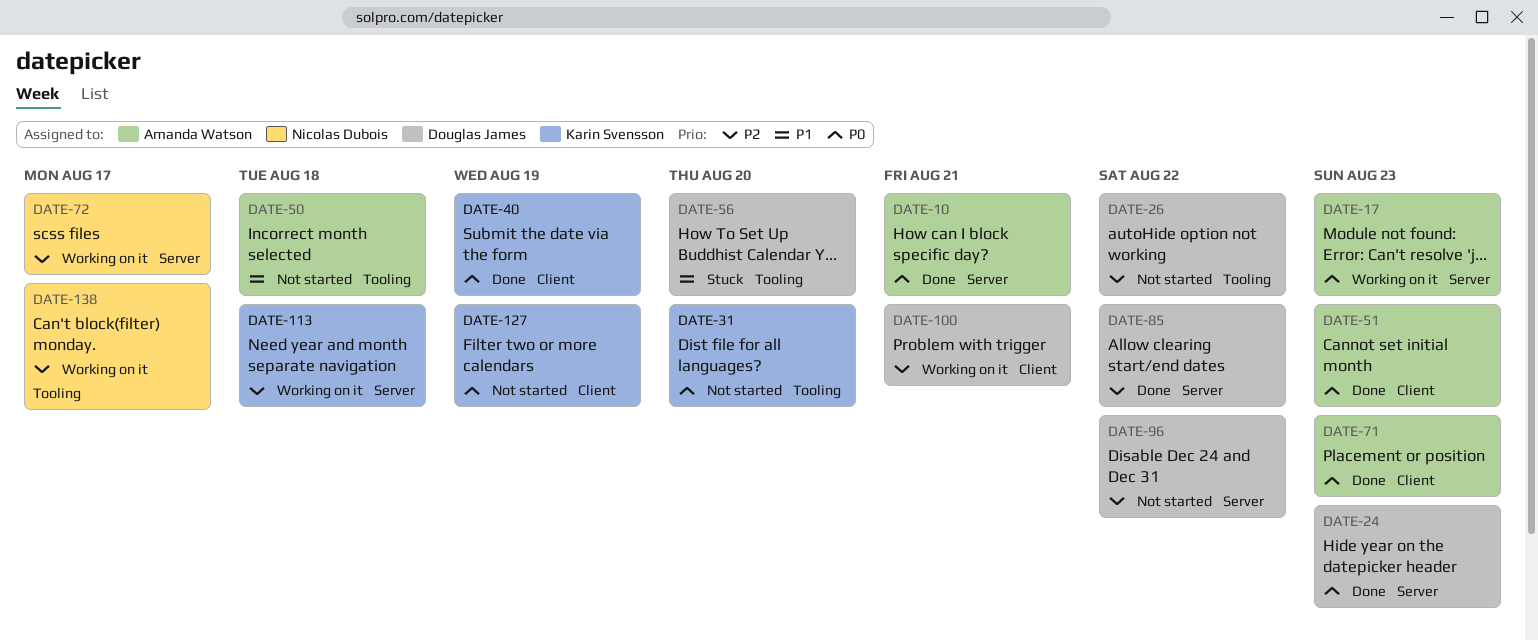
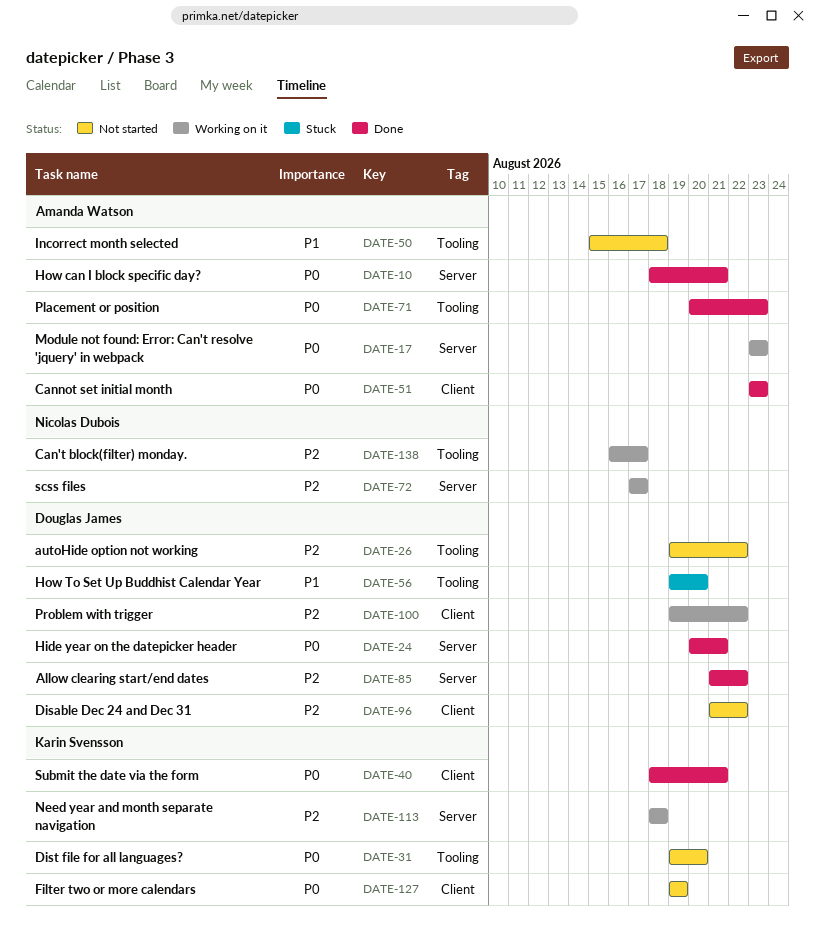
DATE-24, due: Aug 23 -> Aug 21
DATE-40, due: Aug 19 -> Aug 21
DATE-71, label: Client -> Tooling
DATE-96, label: Server -> Client
DATE-100, due: Aug 21 -> Aug 22

